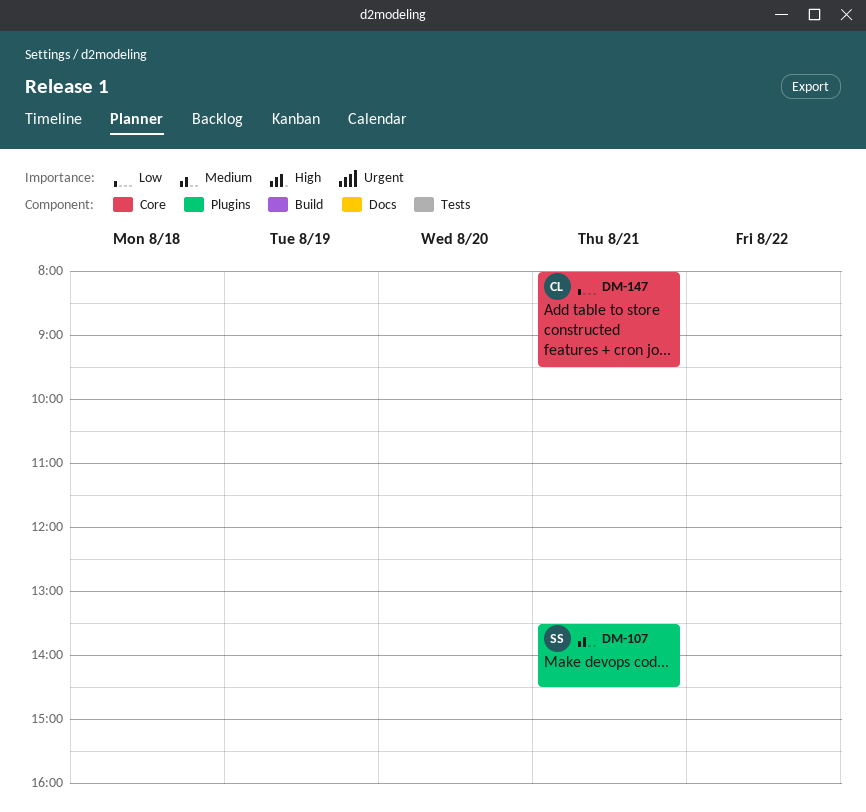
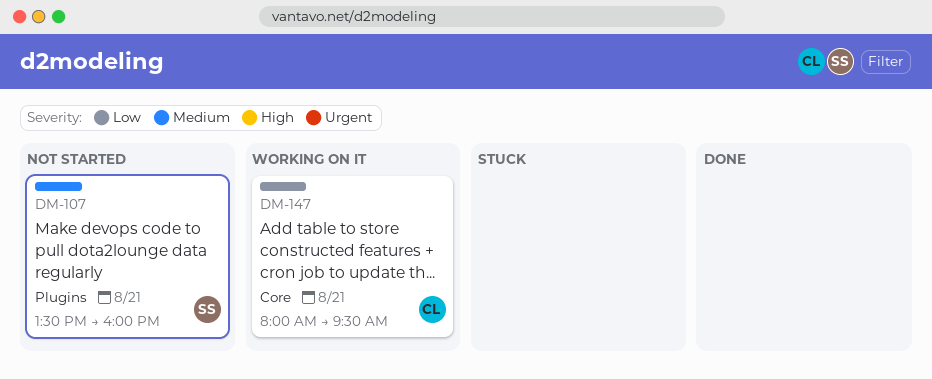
DM-107, ends: 14:30 -> 16:00

